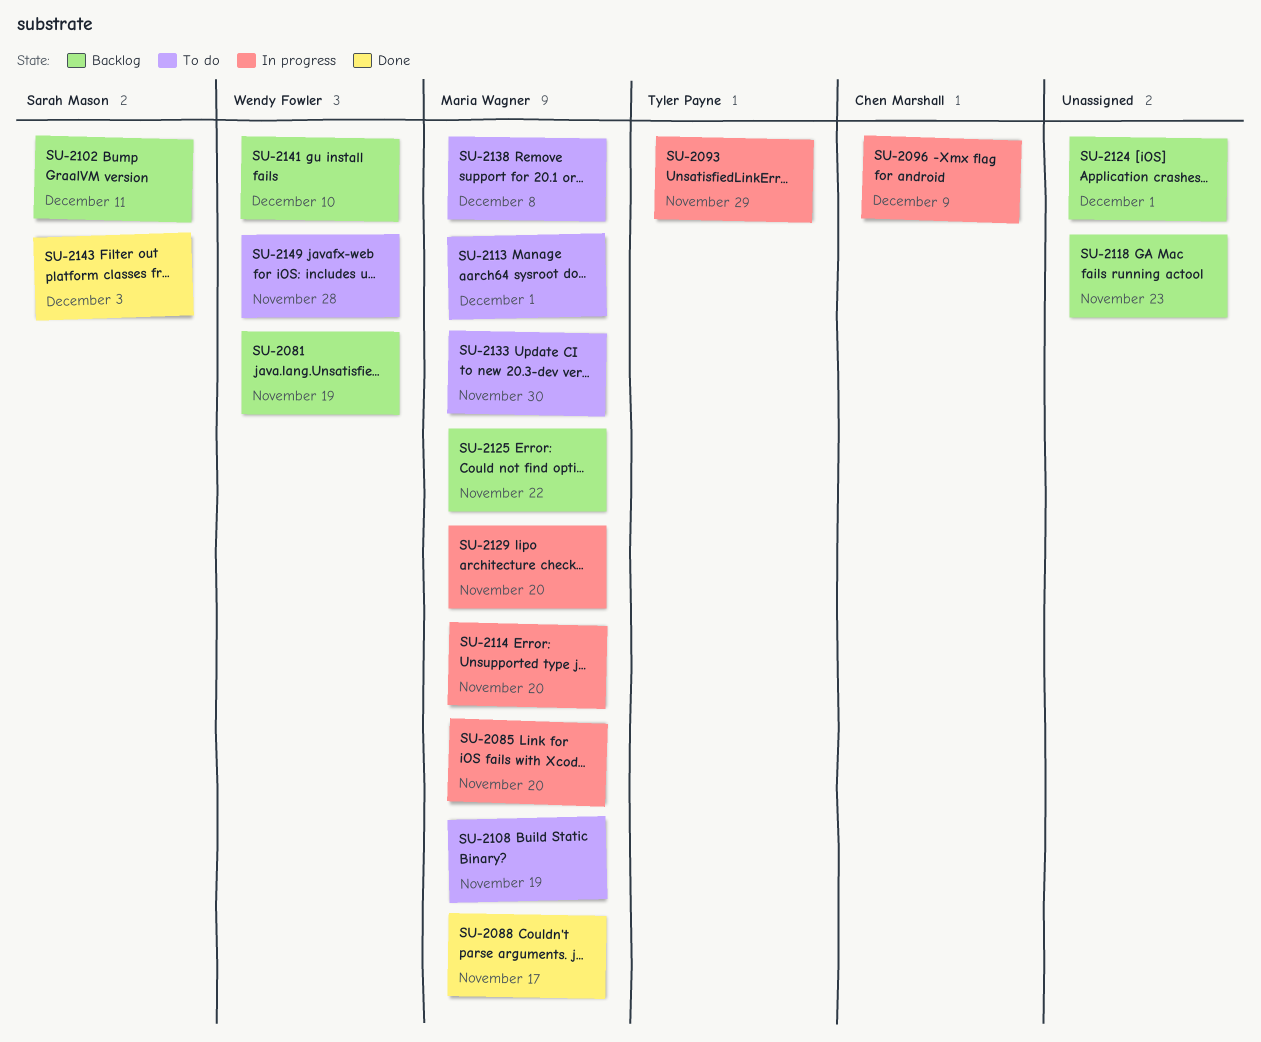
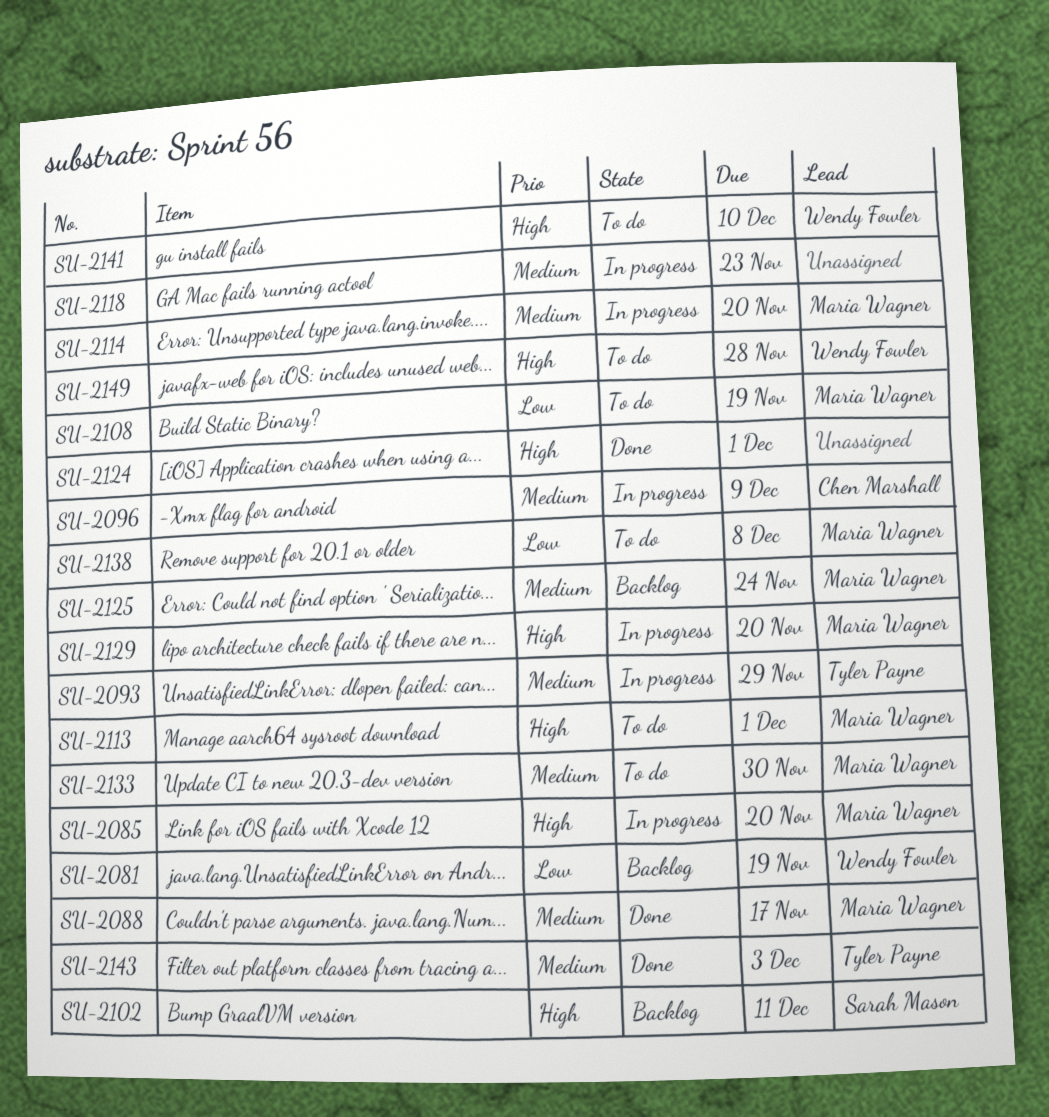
SU-2118, status: Backlog -> In progress
SU-2124, status: Backlog -> Done
SU-2125, due: Nov 22 -> Nov 24
SU-2141, status: Backlog -> To do
SU-2143, owner: Sarah Mason -> Tyler Payne

